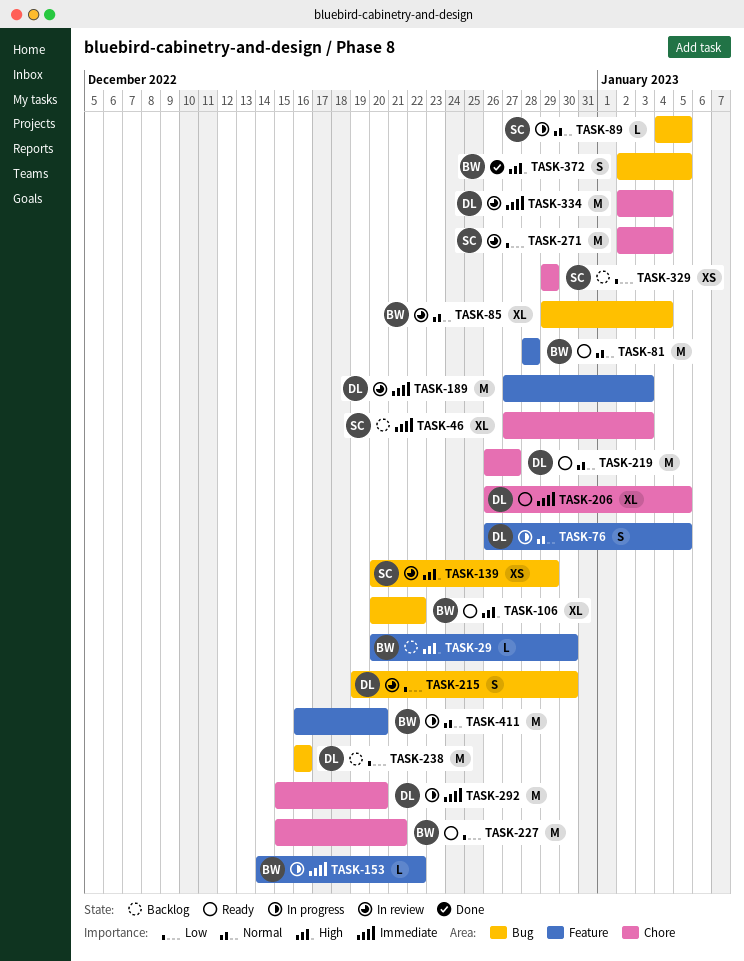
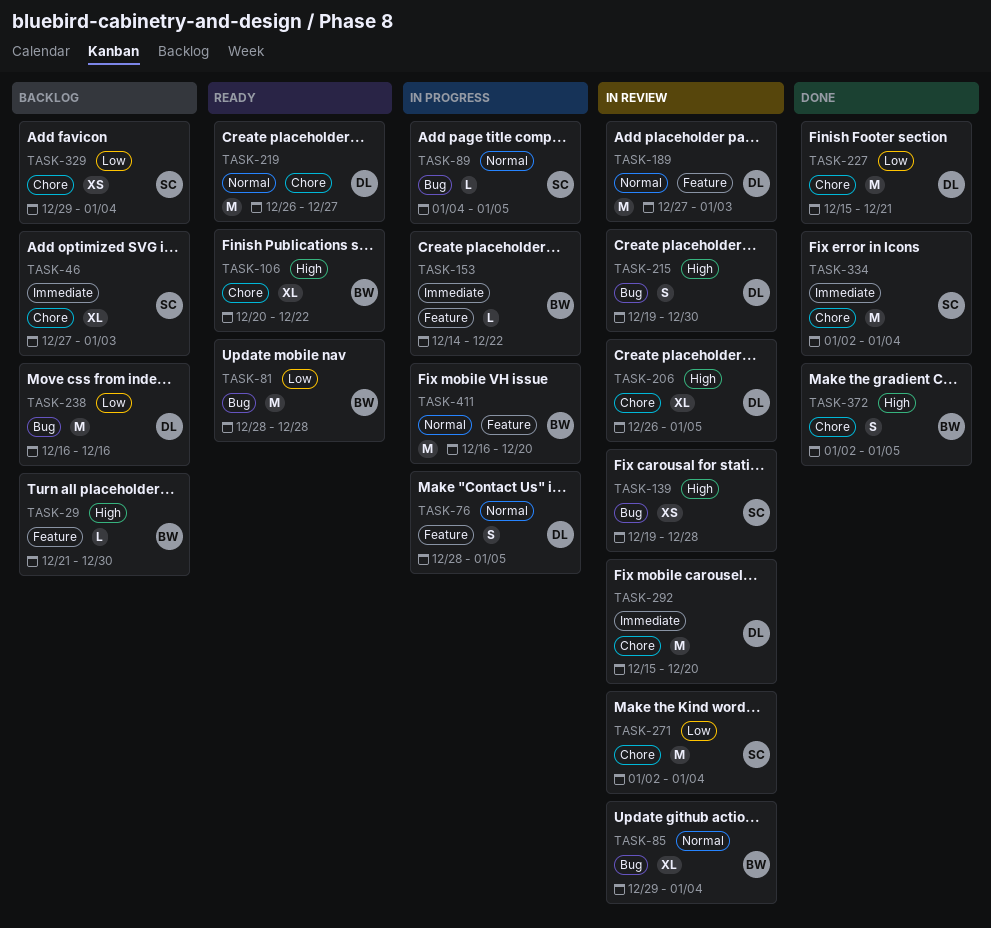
TASK-29, start: Dec 20 -> Dec 21
TASK-76, start: Dec 26 -> Dec 28
TASK-81, priority: Normal -> Low
TASK-81, label: Feature -> Bug
TASK-106, label: Bug -> Chore
TASK-139, start: Dec 20 -> Dec 19
TASK-139, due: Dec 29 -> Dec 28
TASK-189, priority: Immediate -> Normal
TASK-206, status: Ready -> In review
TASK-206, priority: Immediate -> High
TASK-215, priority: Low -> High
TASK-227, status: Ready -> Done
TASK-227, owner: BW -> DL
TASK-292, status: In progress -> In review
TASK-329, due: Dec 29 -> Jan 4
TASK-334, status: In review -> Done
TASK-334, owner: DL -> SC
TASK-372, label: Bug -> Chore

